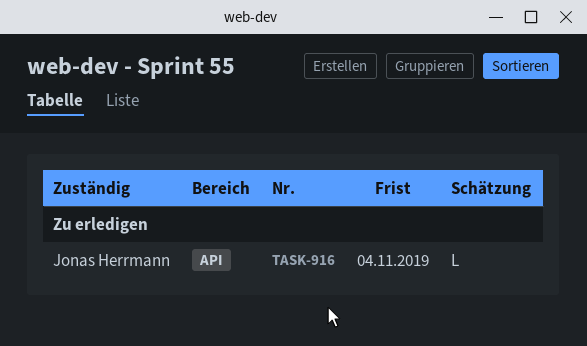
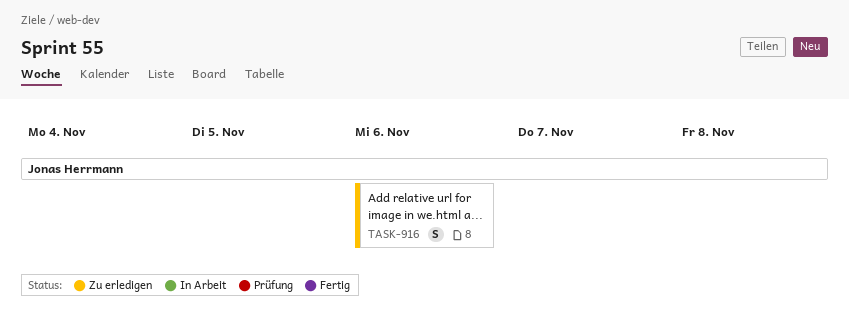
TASK-916, estimate: L -> S
TASK-916, due: Nov 4 -> Nov 6

